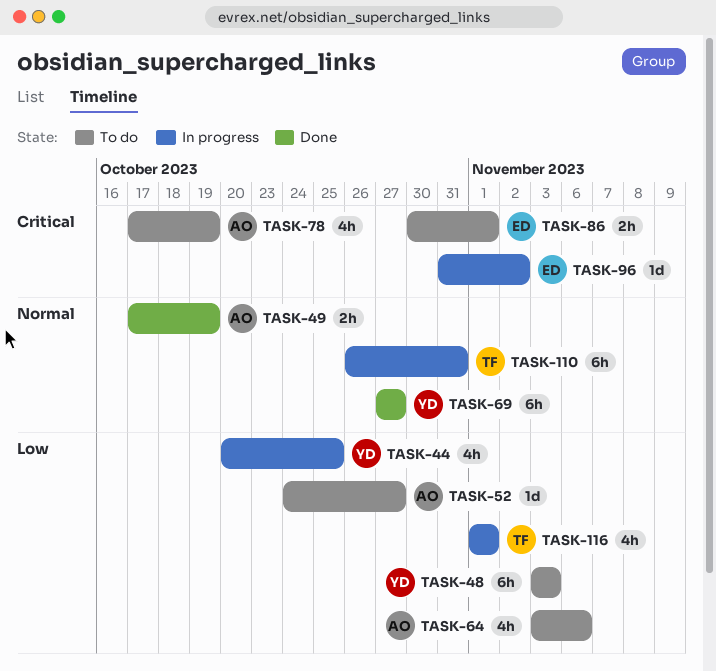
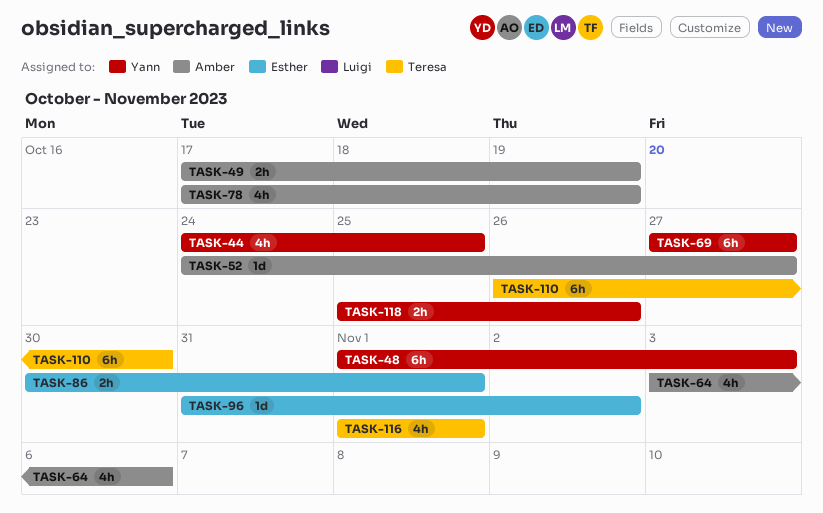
TASK-44, start: Oct 20 -> Oct 24
TASK-48, start: Nov 3 -> Nov 1
TASK-110, due: Oct 31 -> Oct 30
TASK-118: none -> present

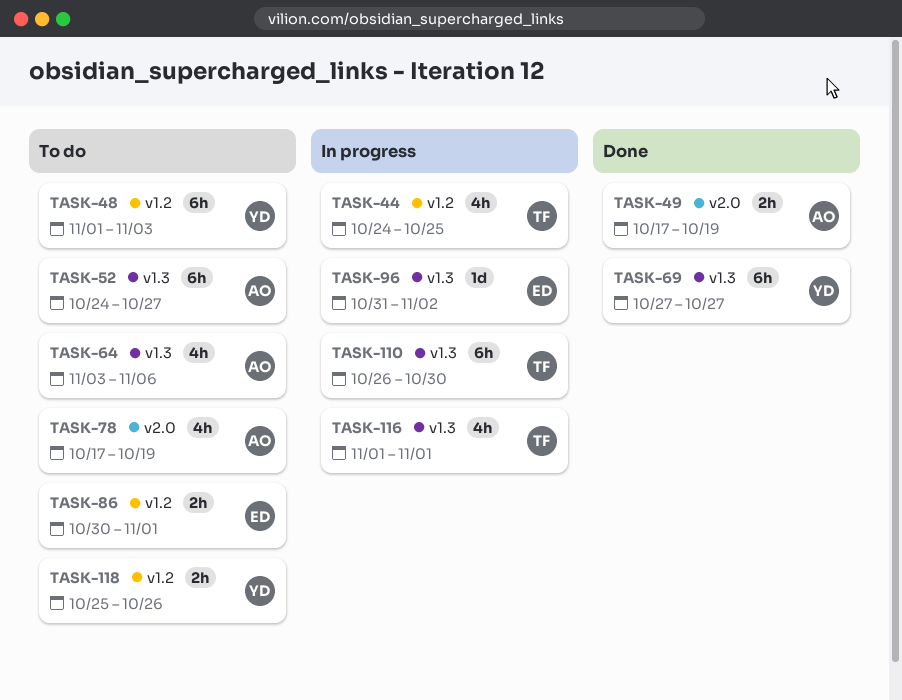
TASK-44, owner: Yann -> Teresa
TASK-52, estimate: 1d -> 6h

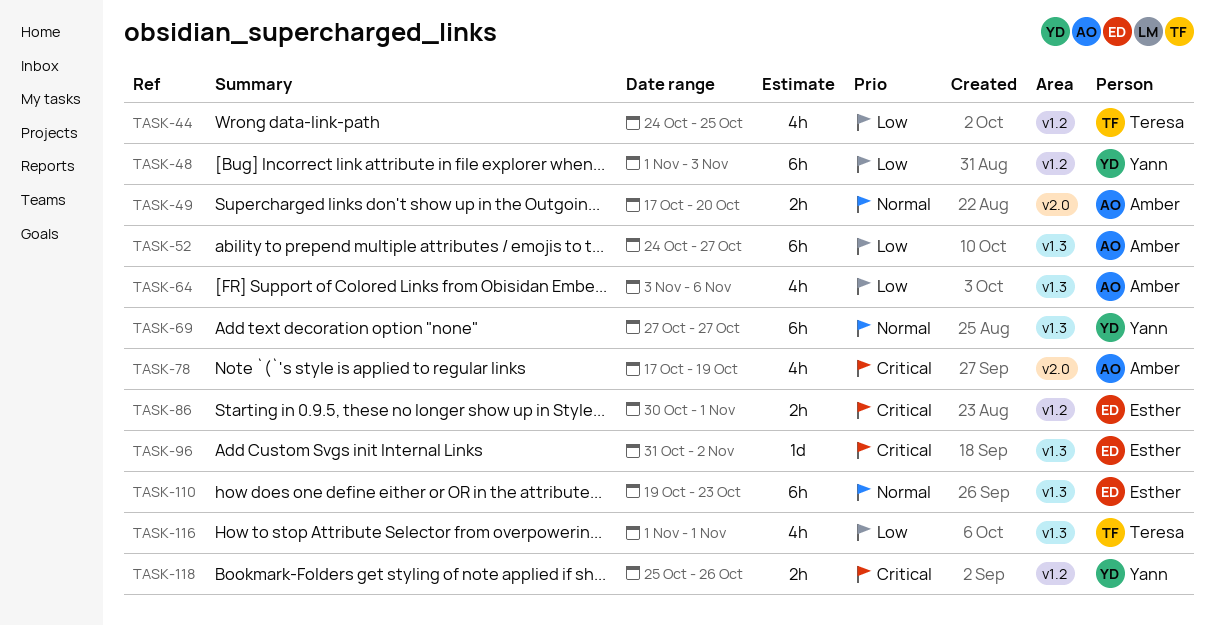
TASK-49, due: Oct 19 -> Oct 20
TASK-110, owner: Teresa -> Esther
TASK-110, start: Oct 26 -> Oct 19
TASK-110, due: Oct 30 -> Oct 23

